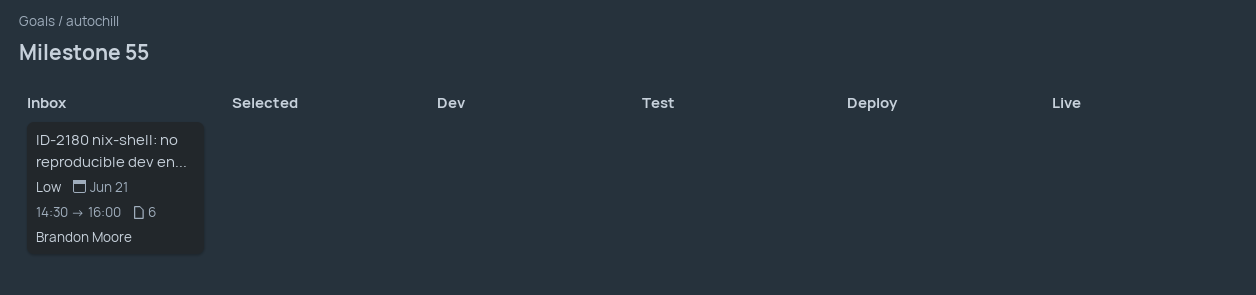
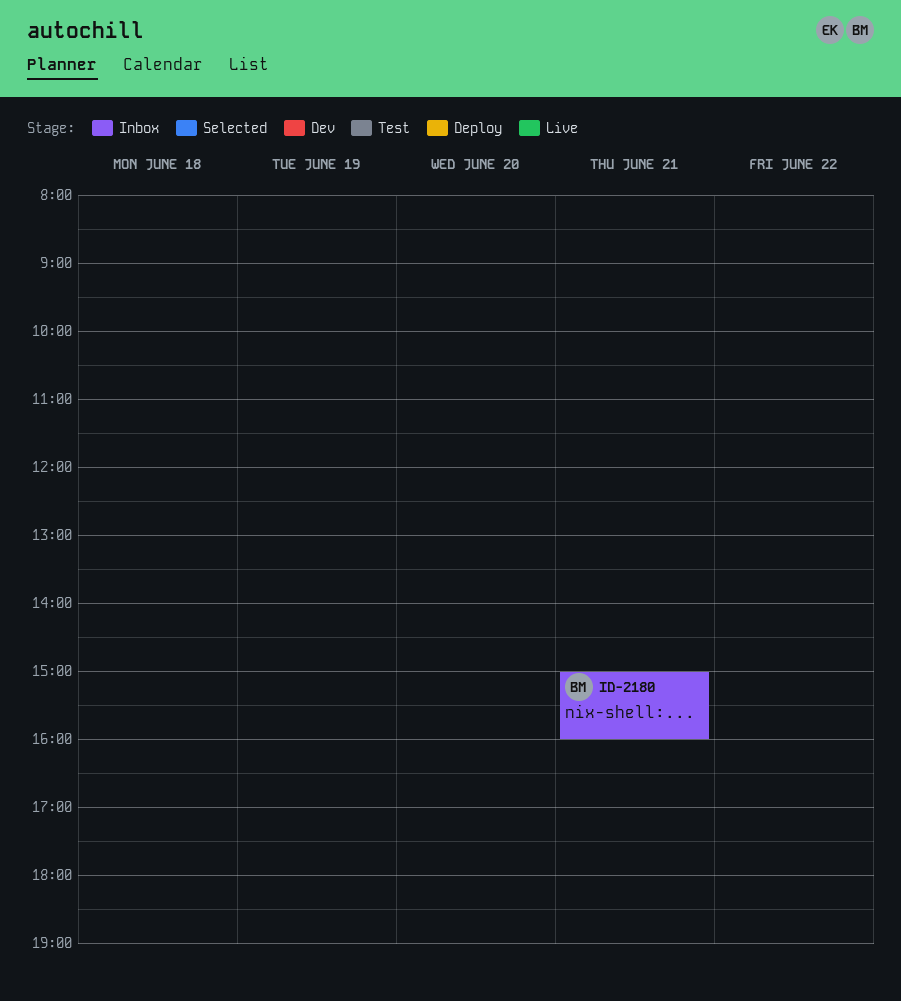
ID-2180, begins: 14:30 -> 15:00

